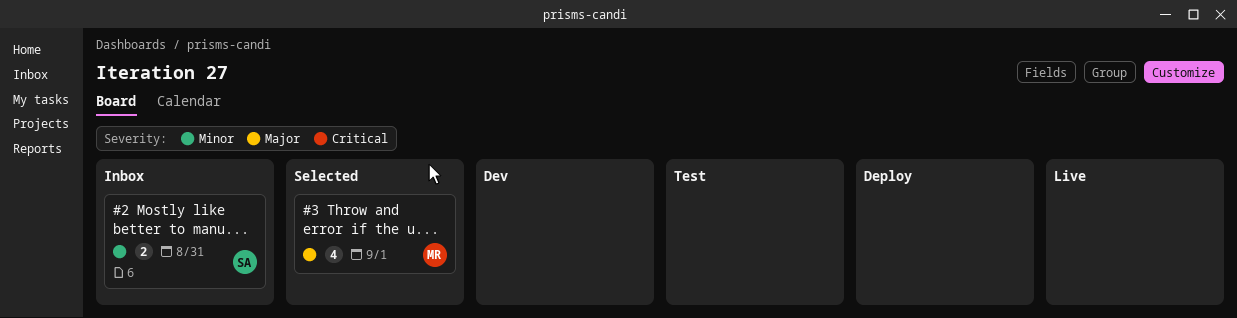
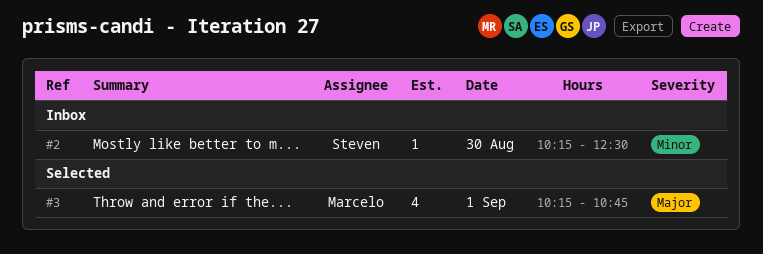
#2, estimate: 2 -> 1
#2, day: Aug 31 -> Aug 30

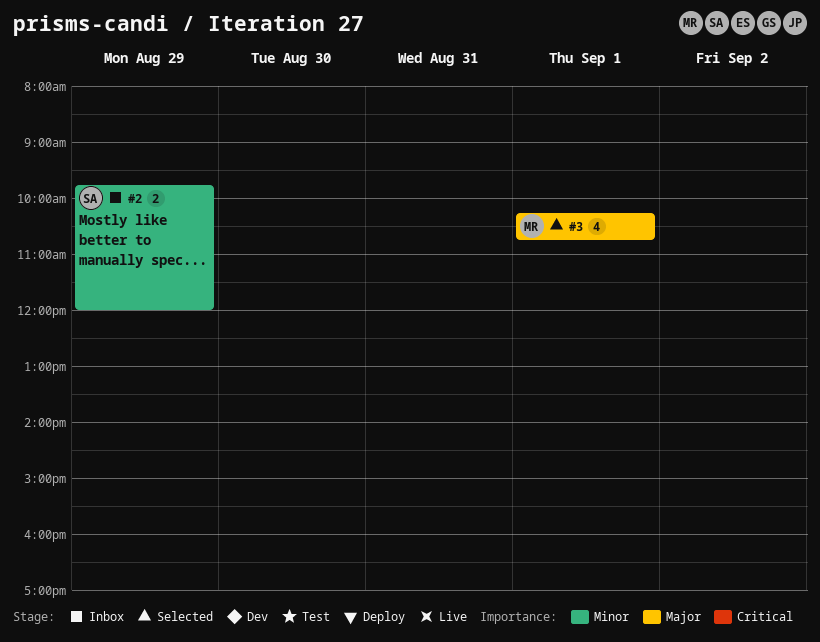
#2, estimate: 1 -> 2
#2, day: Aug 30 -> Aug 29
#2, begins: 10:15 -> 09:45
#2, ends: 12:30 -> 12:00

